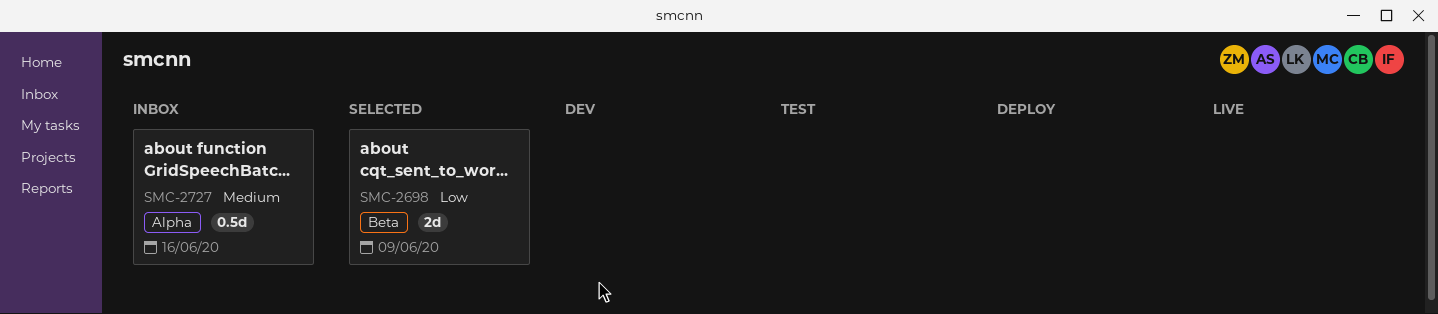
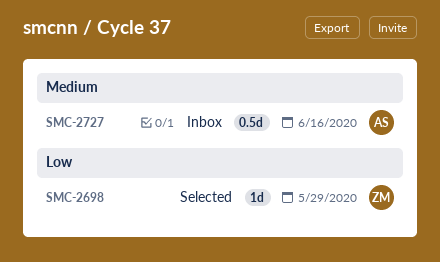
SMC-2698, estimate: 2d -> 1d
SMC-2698, due: Jun 9 -> May 29

